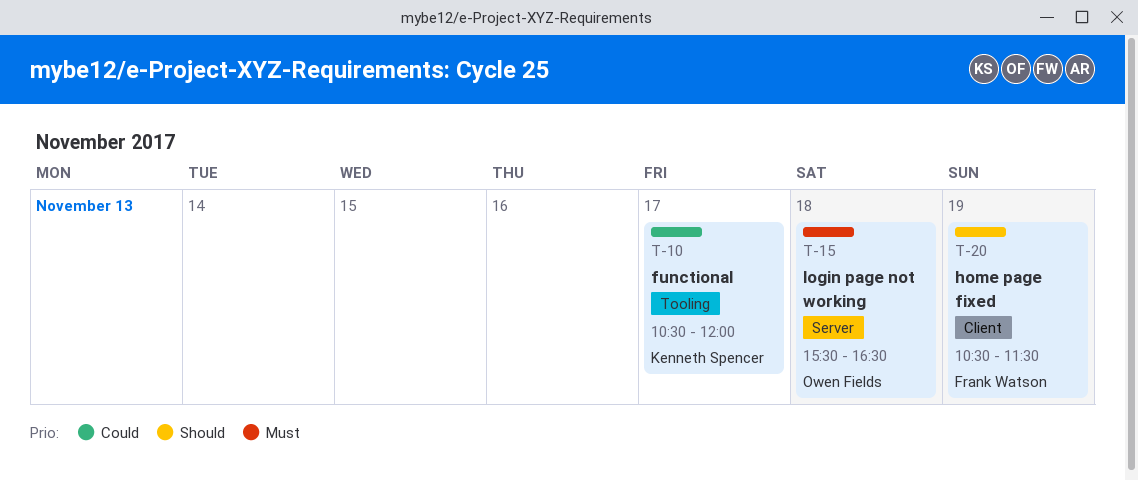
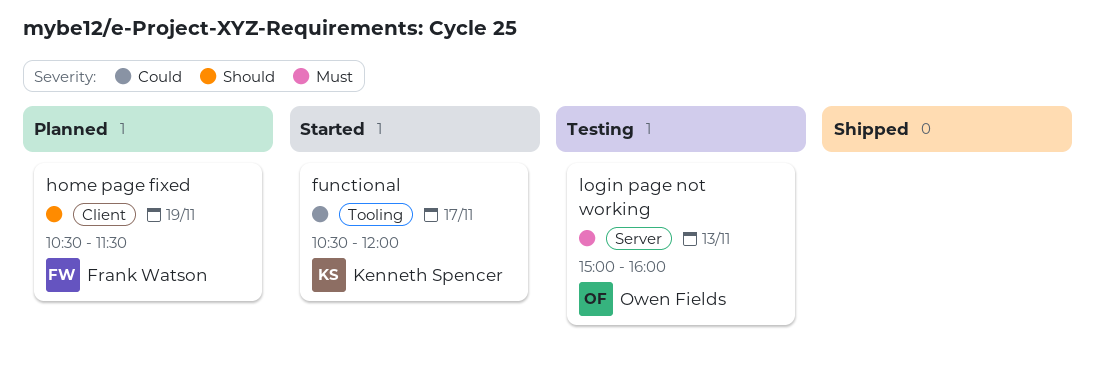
login page not working, day: Nov 18 -> Nov 13
login page not working, begins: 15:30 -> 15:00
login page not working, ends: 16:30 -> 16:00

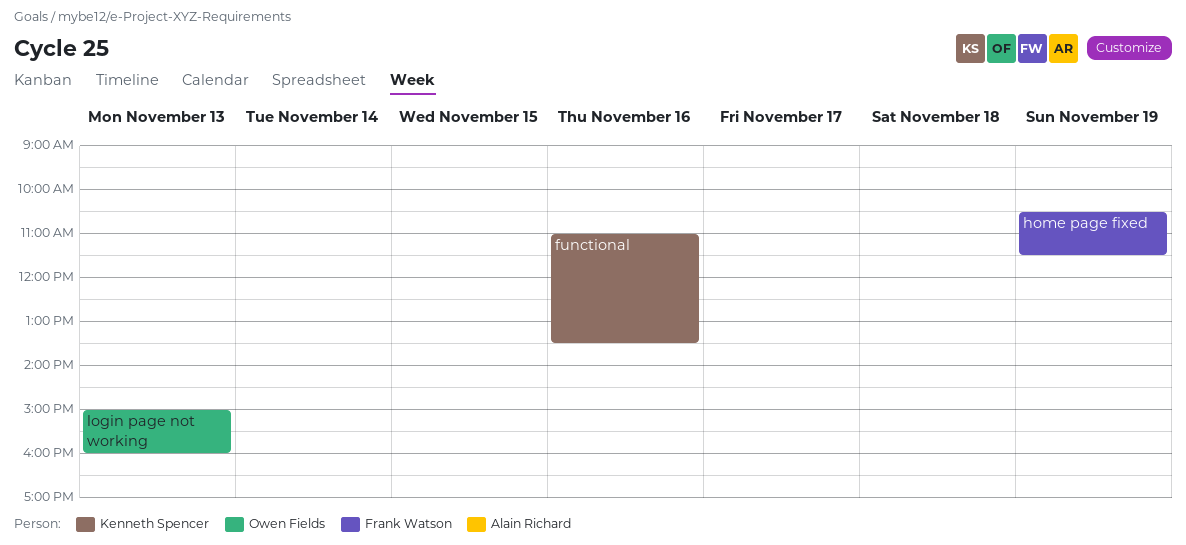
functional, day: Nov 17 -> Nov 16
functional, begins: 10:30 -> 11:00
functional, ends: 12:00 -> 13:30

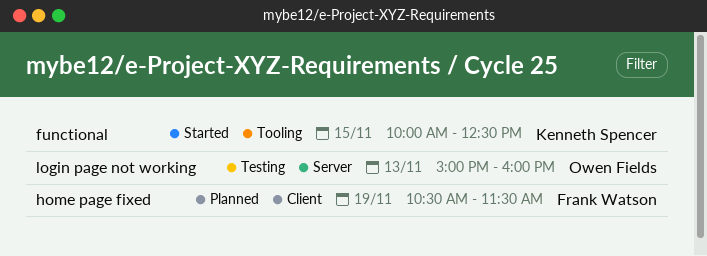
functional, day: Nov 16 -> Nov 15
functional, begins: 11:00 -> 10:00
functional, ends: 13:30 -> 12:30

